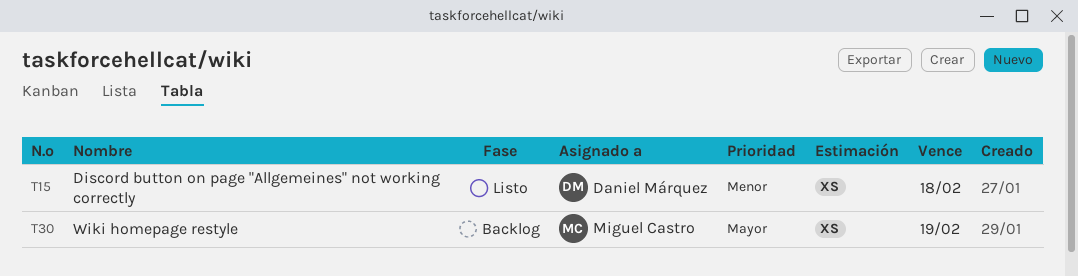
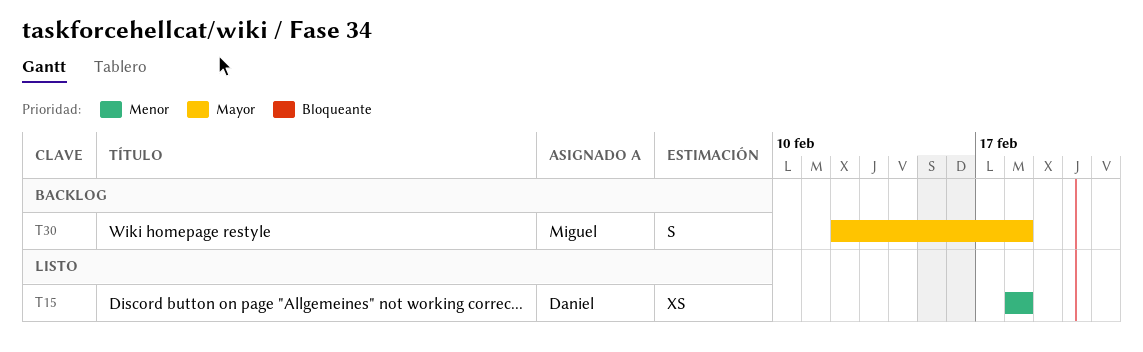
T30, estimate: XS -> S
T30, due: Feb 19 -> Feb 18

